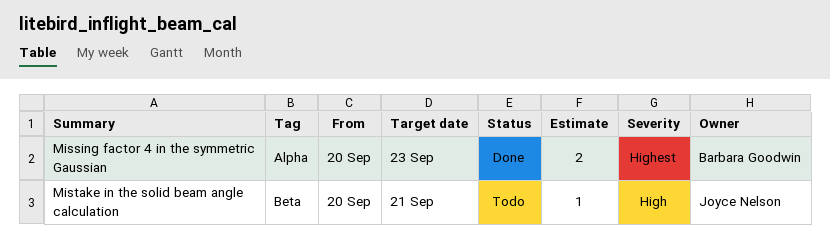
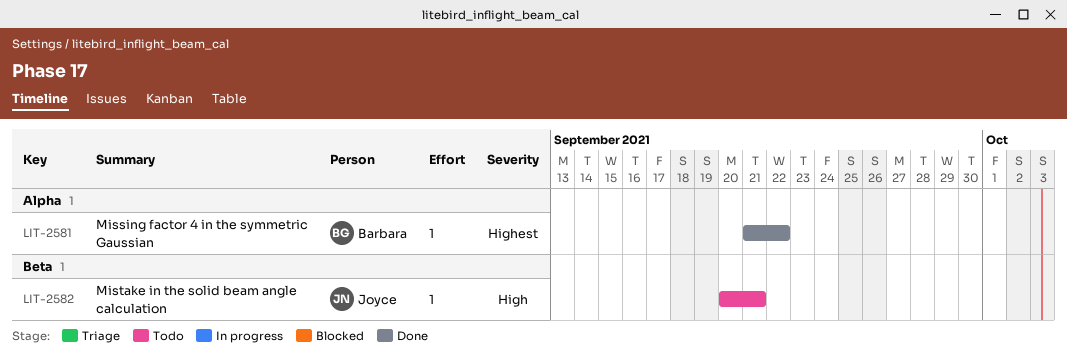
Missing factor 4 in the symmetric Gaussian, estimate: 2 -> 1
Missing factor 4 in the symmetric Gaussian, start: Sep 20 -> Sep 21
Missing factor 4 in the symmetric Gaussian, due: Sep 23 -> Sep 22

